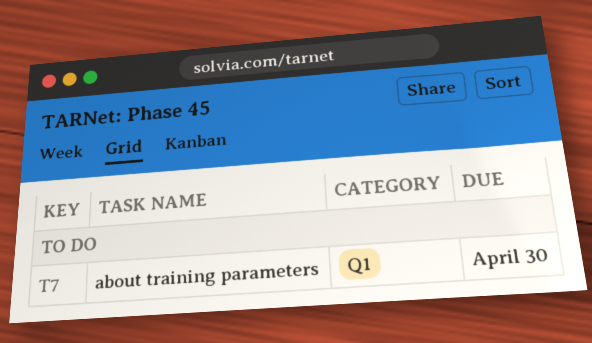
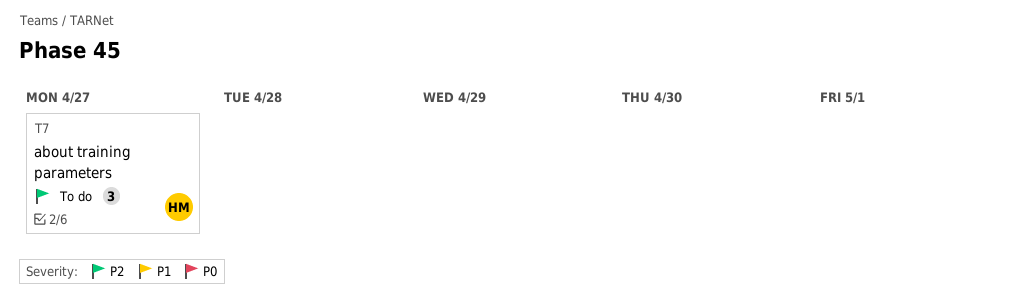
T7, due: Apr 30 -> Apr 27

